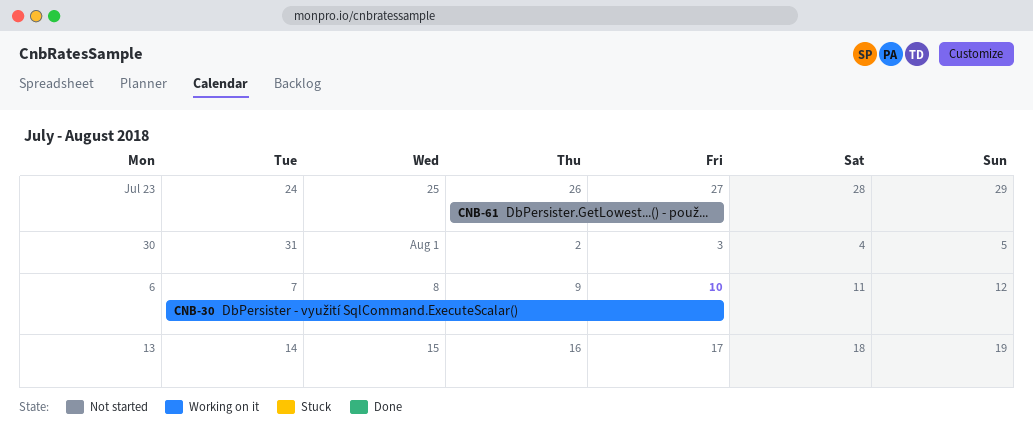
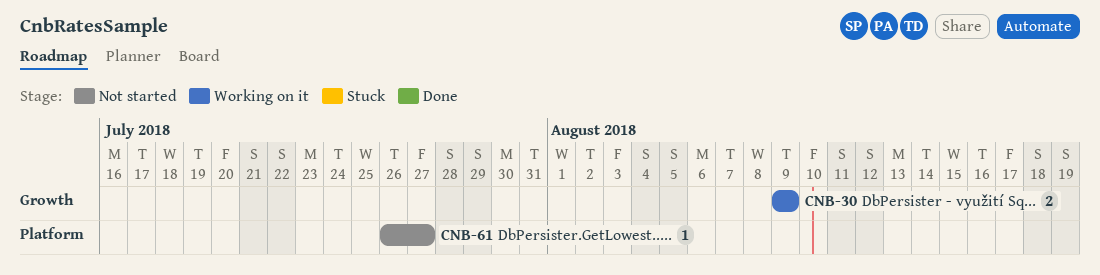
CNB-30, start: Aug 7 -> Aug 9
CNB-30, due: Aug 10 -> Aug 9

